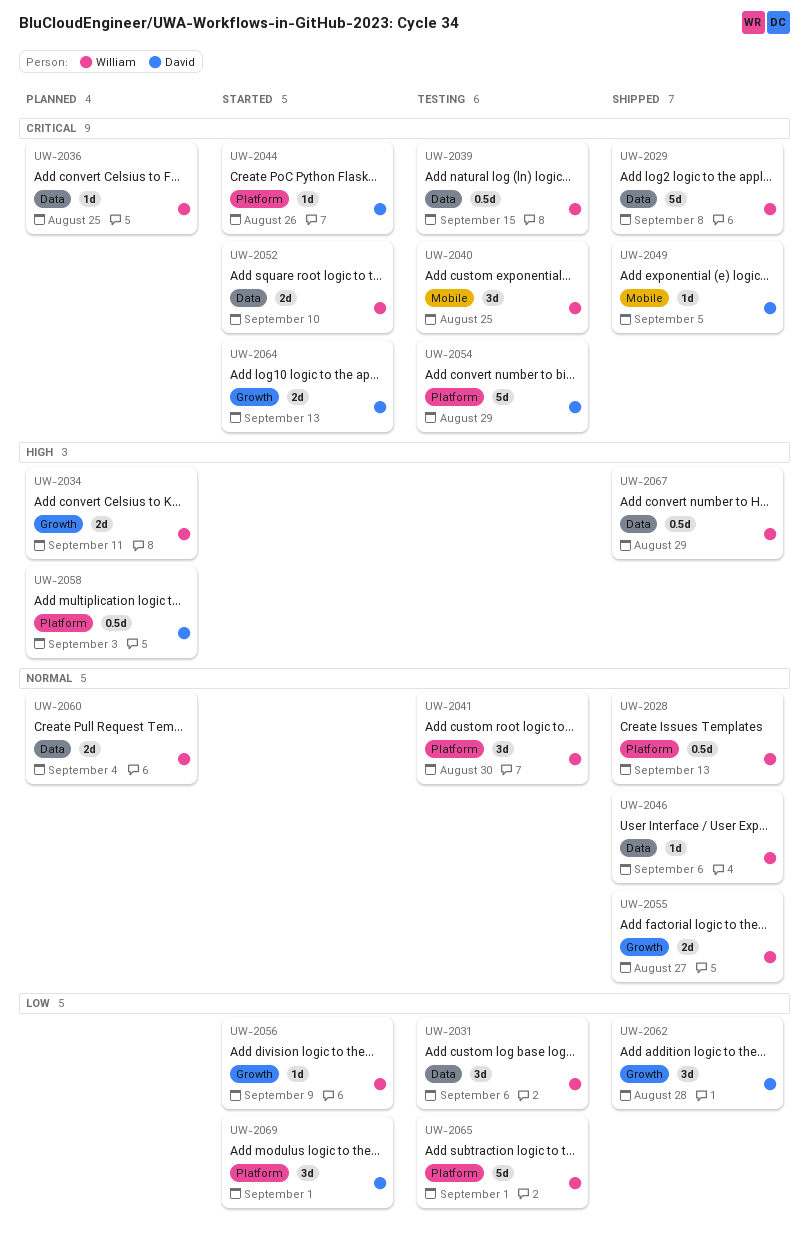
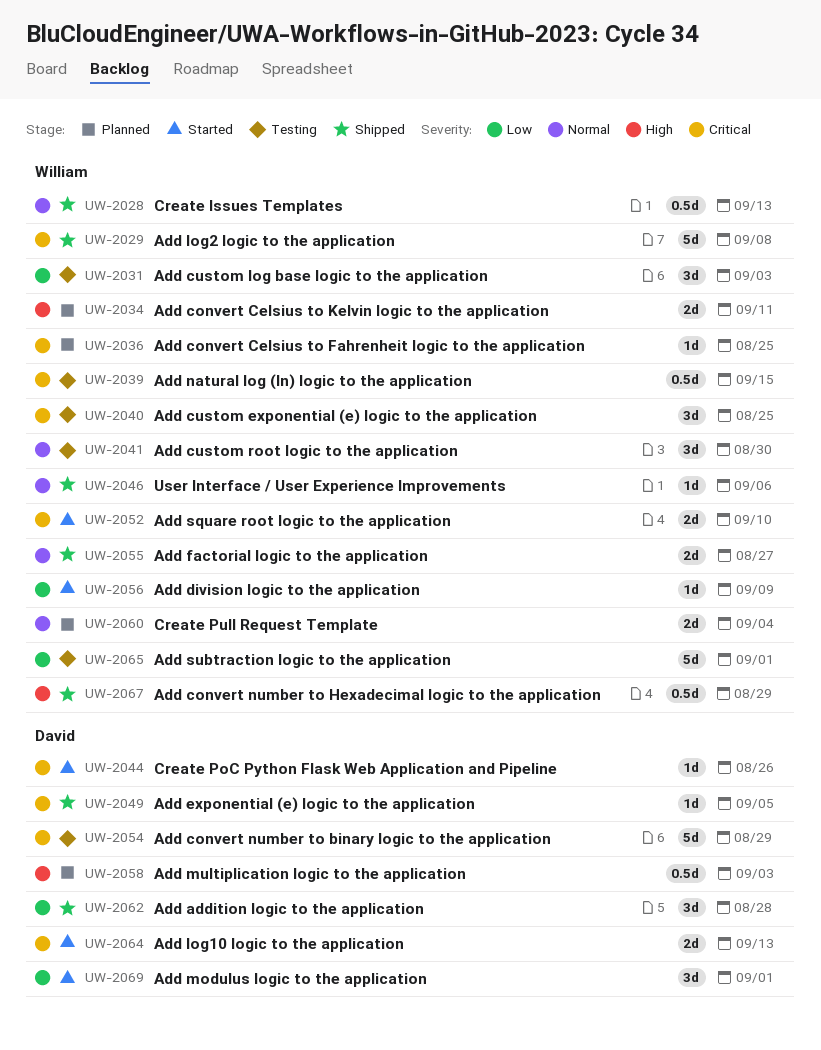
UW-2031, due: Sep 6 -> Sep 3

